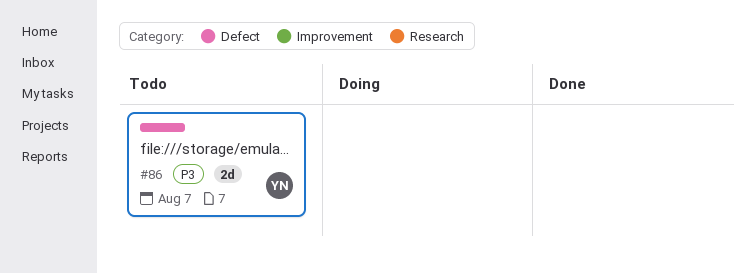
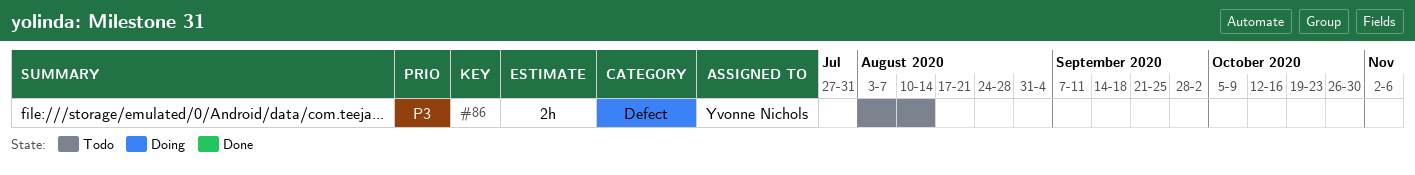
#86, estimate: 2d -> 2h
#86, due: Aug 7 -> Aug 14

